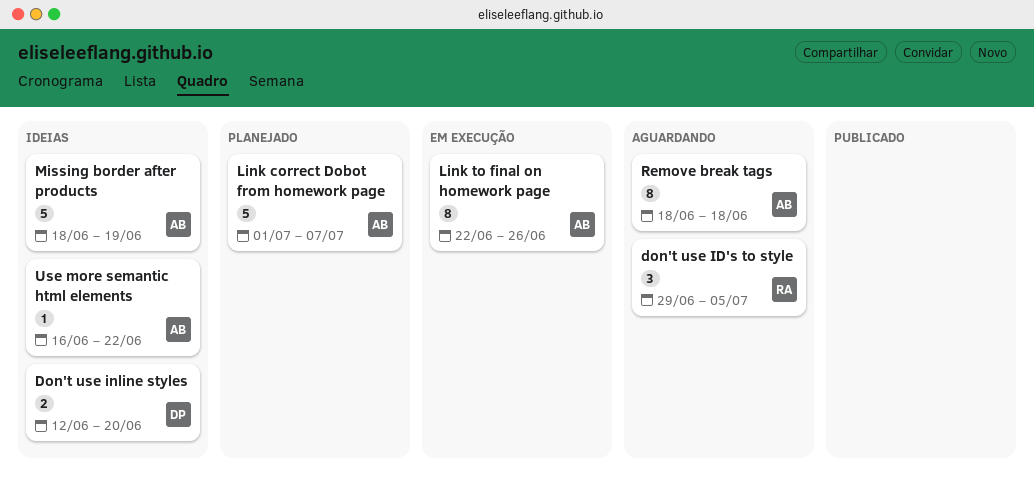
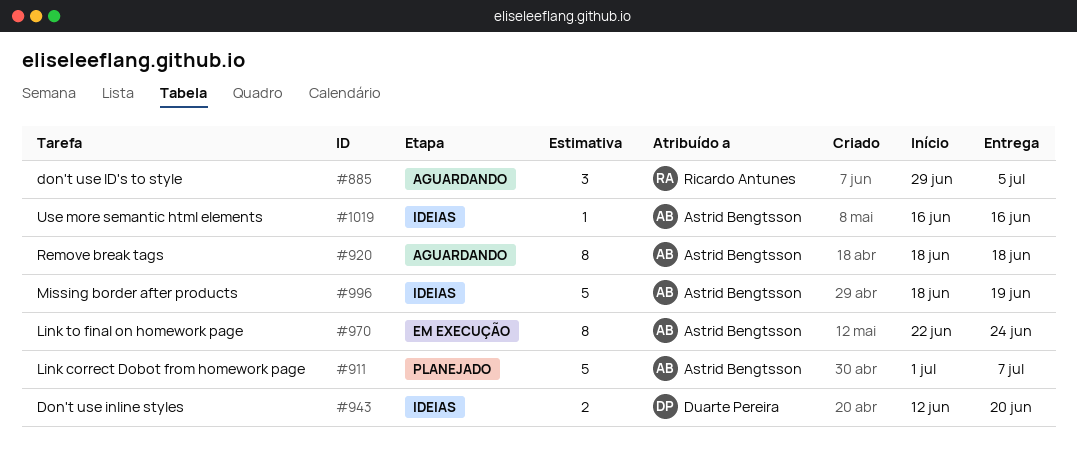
Link to final on homework page, due: Jun 26 -> Jun 24
Use more semantic html elements, due: Jun 22 -> Jun 16

